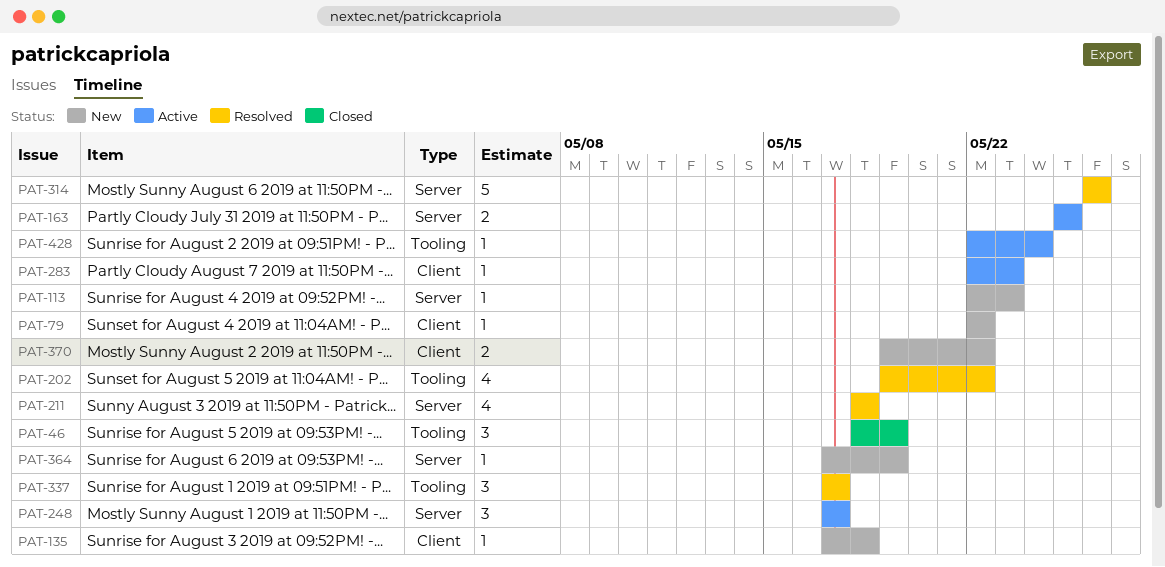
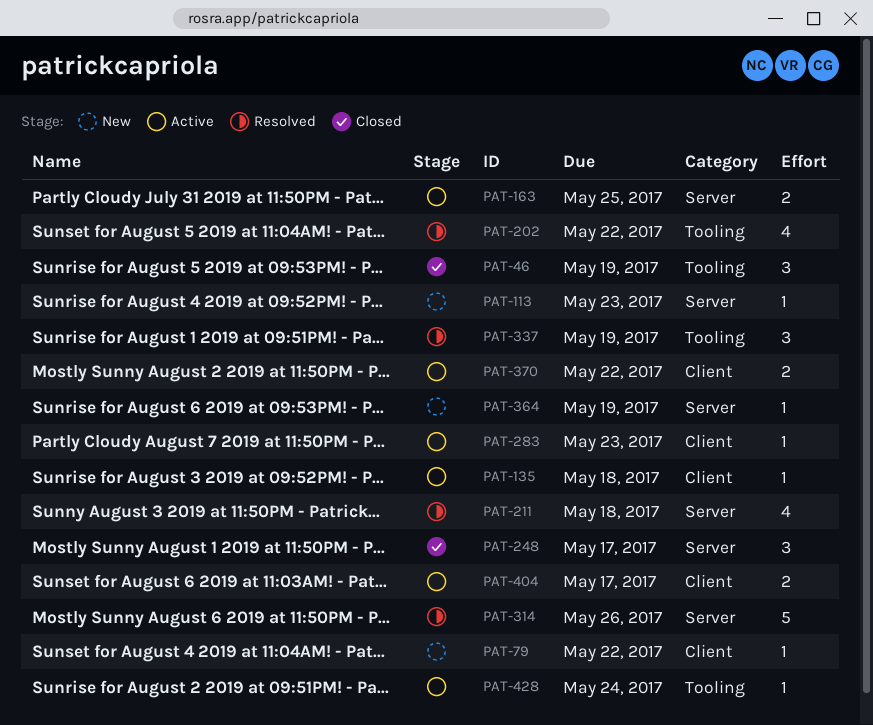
PAT-135, status: New -> Active
PAT-248, status: Active -> Closed
PAT-337, due: May 17 -> May 19
PAT-370, status: New -> Active
PAT-404: none -> present

